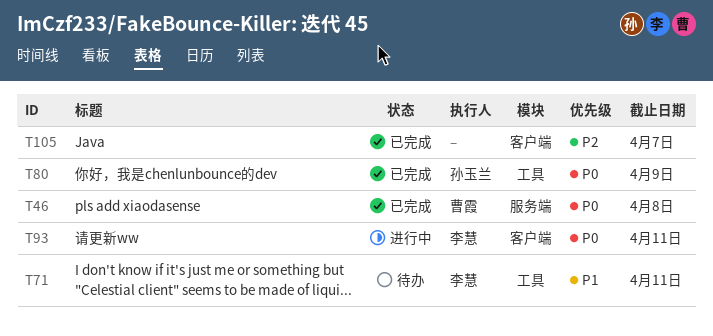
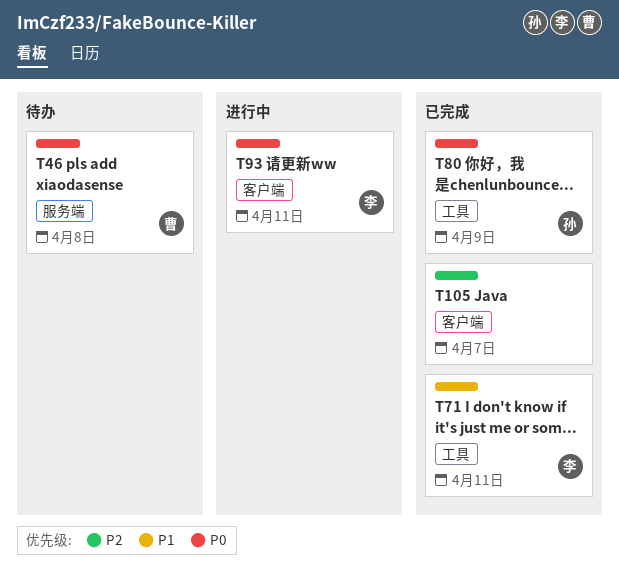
T46, status: 已完成 -> 待办
T71, status: 待办 -> 已完成

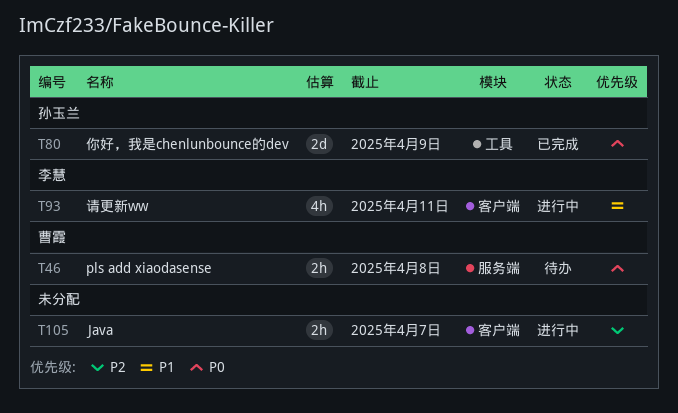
T71: present -> none
T93, priority: P0 -> P1
T105, status: 已完成 -> 进行中

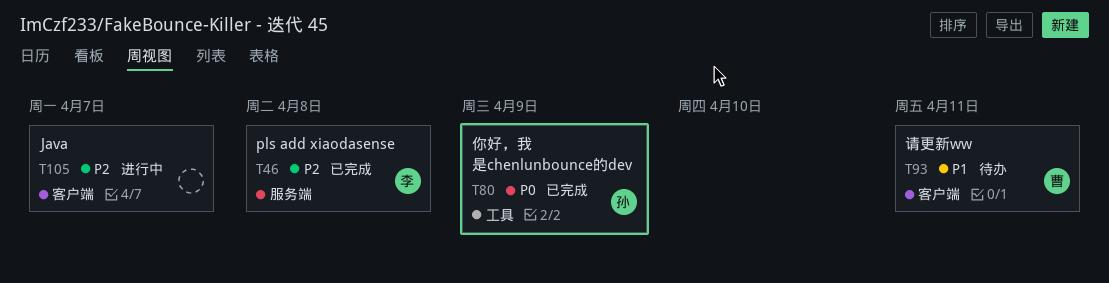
T46, status: 待办 -> 已完成
T46, owner: 曹霞 -> 李慧
T46, priority: P0 -> P2
T93, status: 进行中 -> 待办
T93, owner: 李慧 -> 曹霞

